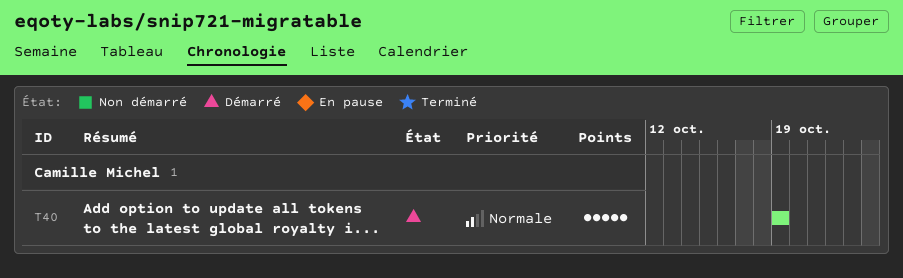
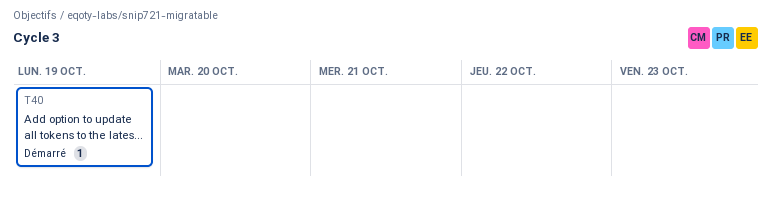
T40, estimate: 5 -> 1

